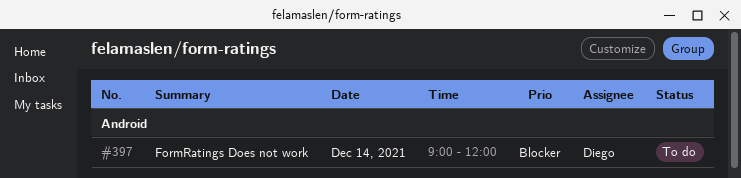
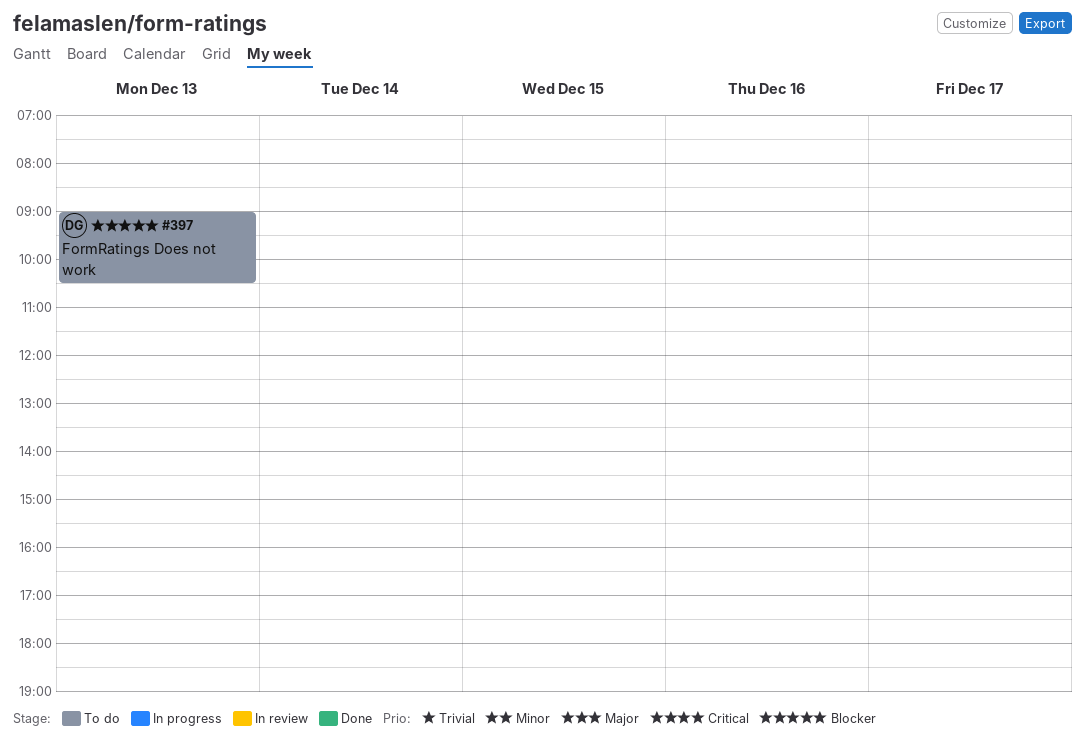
#397, day: Dec 14 -> Dec 13
#397, ends: 12:00 -> 10:30

